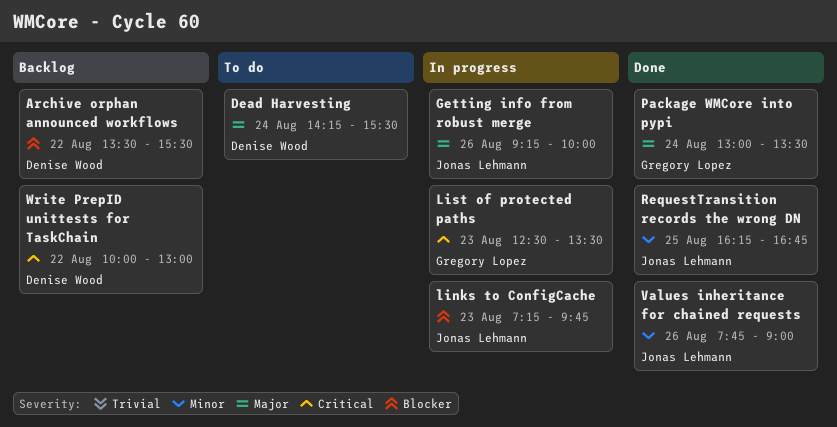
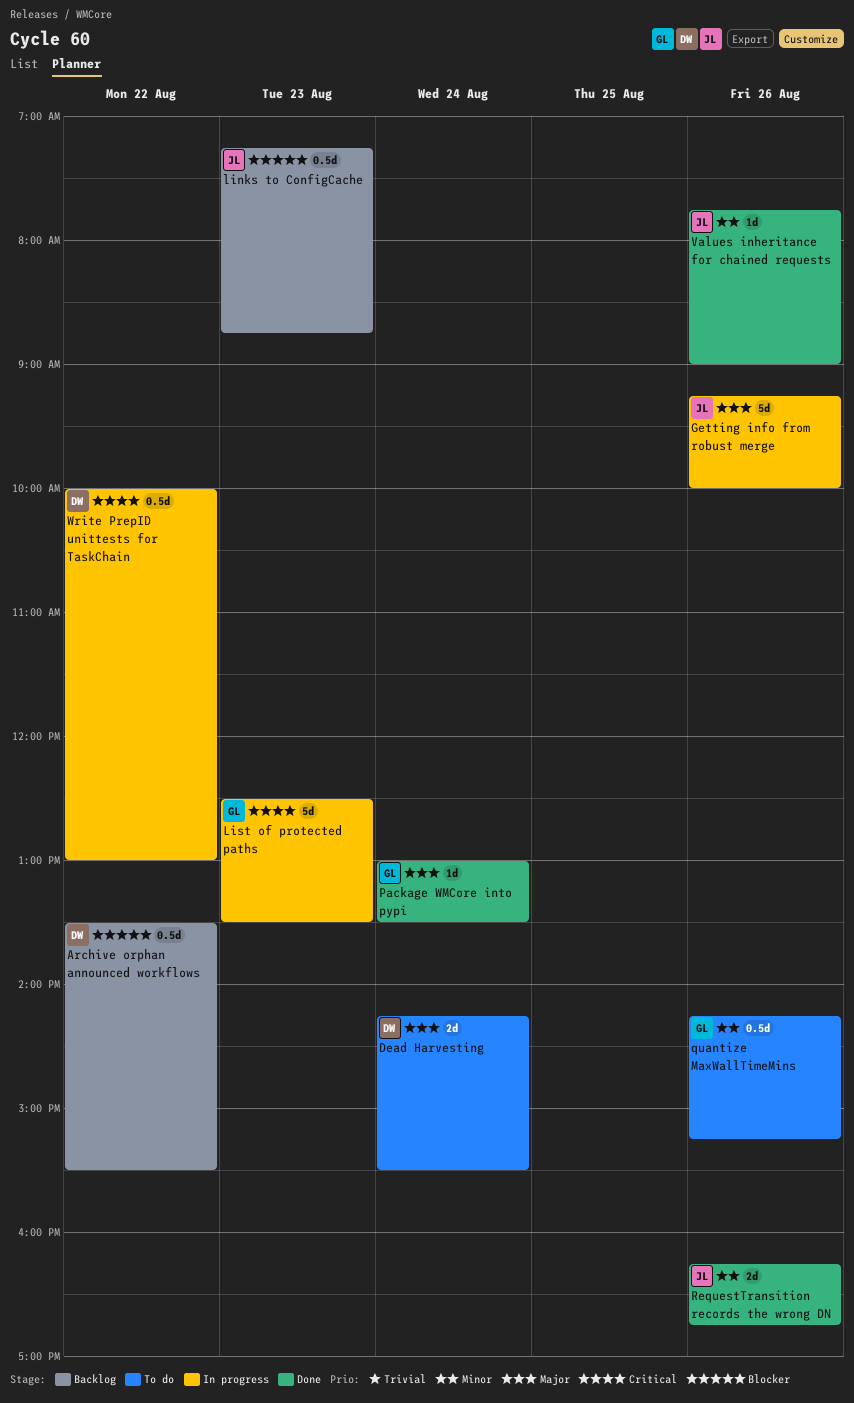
links to ConfigCache, status: In progress -> Backlog
links to ConfigCache, ends: 09:45 -> 08:45
quantize MaxWallTimeMins: none -> present
RequestTransition records the wrong DN, day: Aug 25 -> Aug 26
Write PrepID unittests for TaskChain, status: Backlog -> In progress

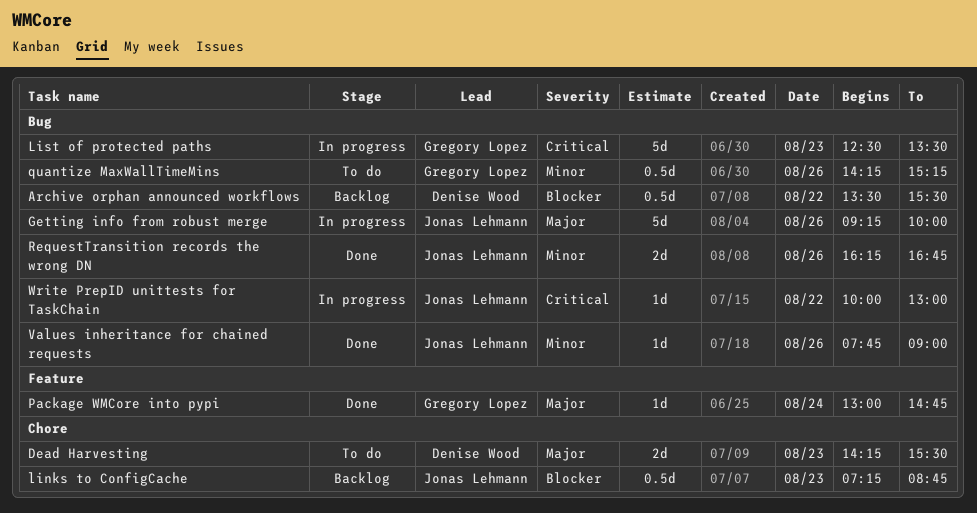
Dead Harvesting, day: Aug 24 -> Aug 23
Package WMCore into pypi, ends: 13:30 -> 14:45
Write PrepID unittests for TaskChain, owner: Denise Wood -> Jonas Lehmann
Write PrepID unittests for TaskChain, estimate: 0.5d -> 1d

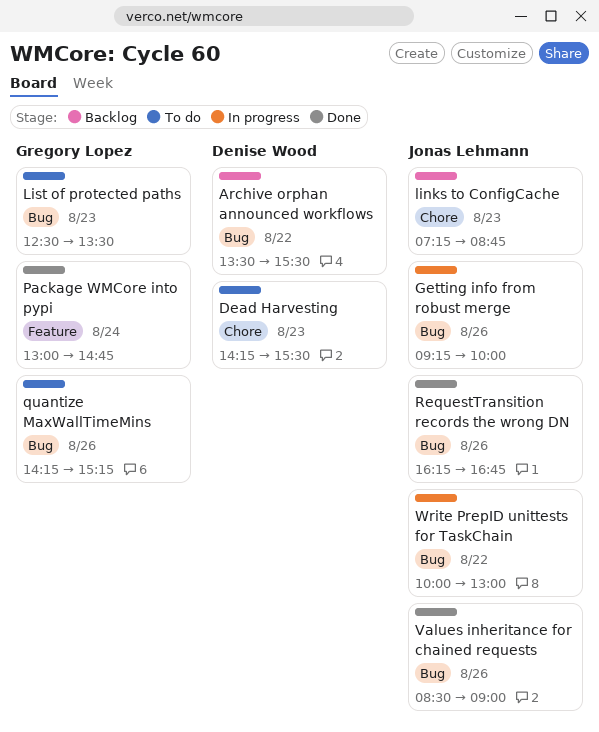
List of protected paths, status: In progress -> To do
Values inheritance for chained requests, begins: 07:45 -> 08:30

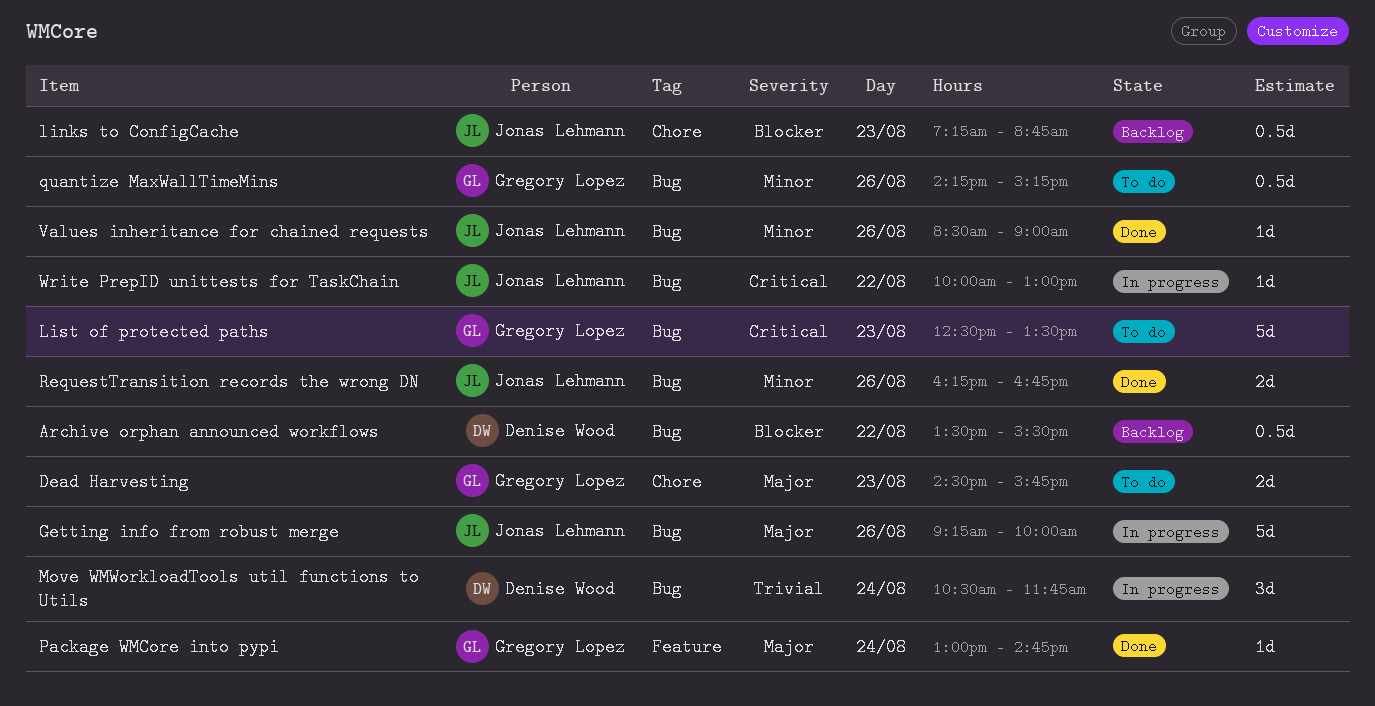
Dead Harvesting, owner: Denise Wood -> Gregory Lopez
Dead Harvesting, begins: 14:15 -> 14:30
Dead Harvesting, ends: 15:30 -> 15:45
Move WMWorkloadTools util functions to Utils: none -> present

